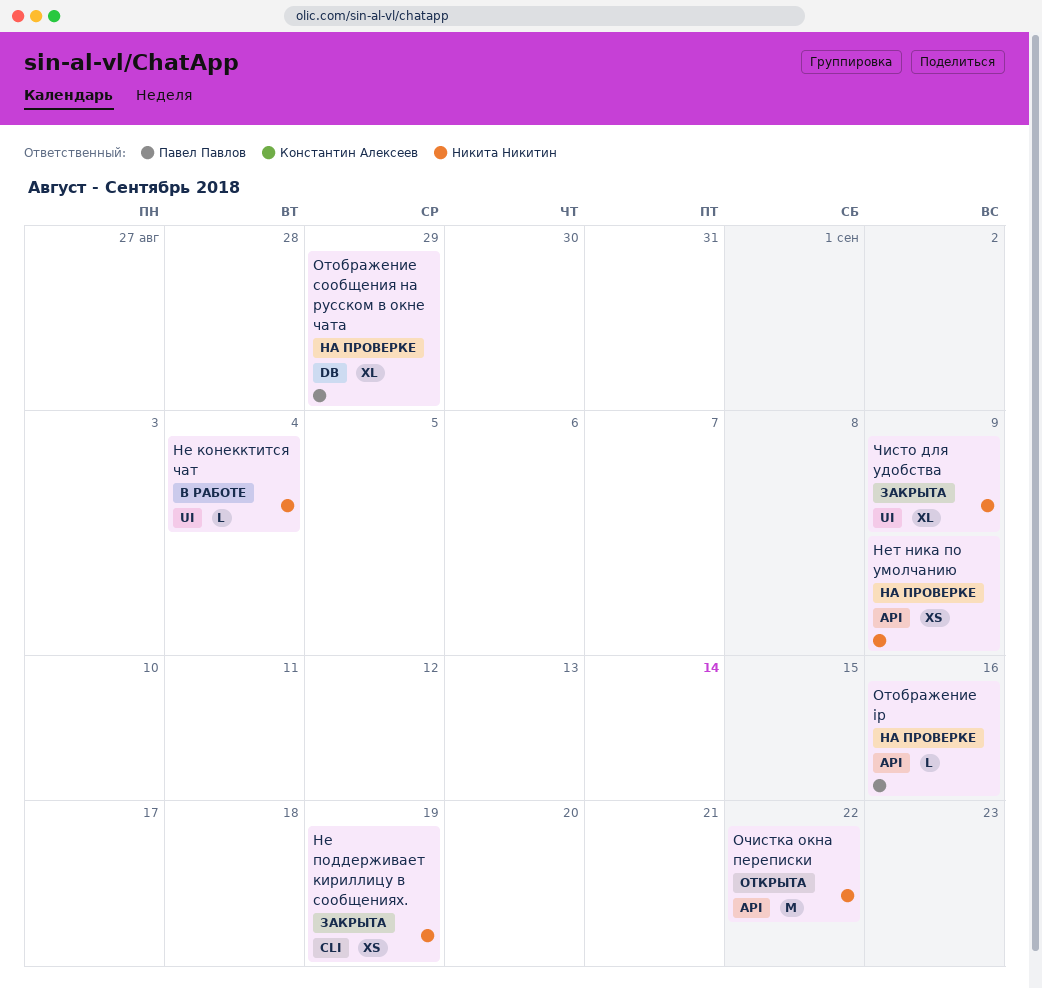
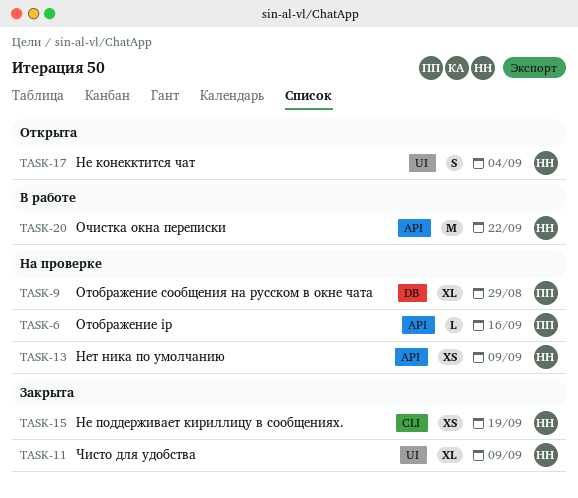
Не конекктится чат, status: В работе -> Открыта
Не конекктится чат, estimate: L -> S
Очистка окна переписки, status: Открыта -> В работе

